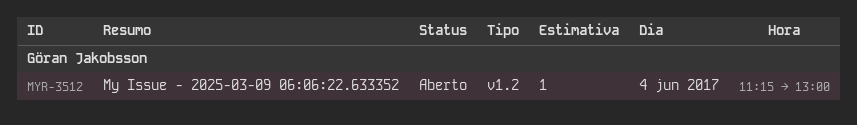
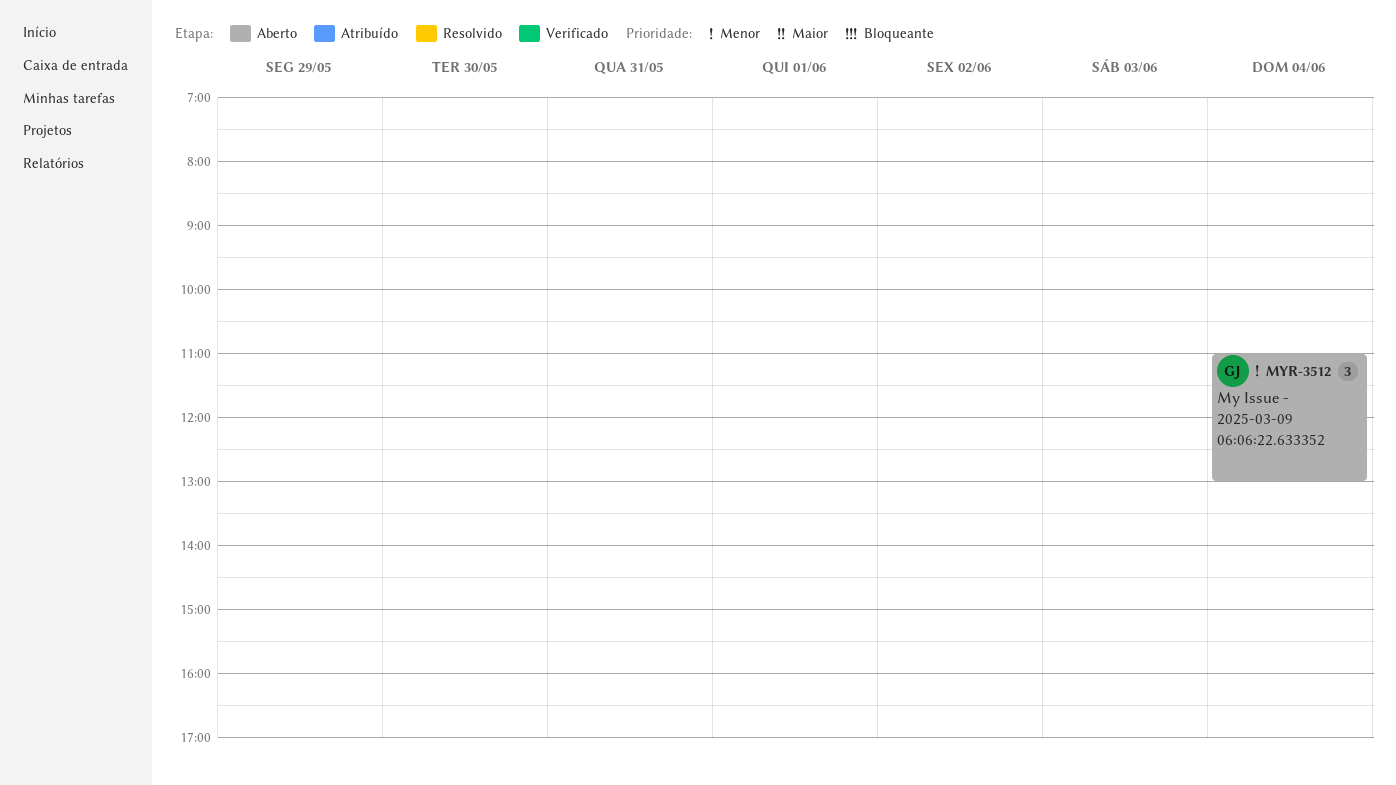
MYR-3512, estimate: 1 -> 3
MYR-3512, begins: 11:15 -> 11:00

